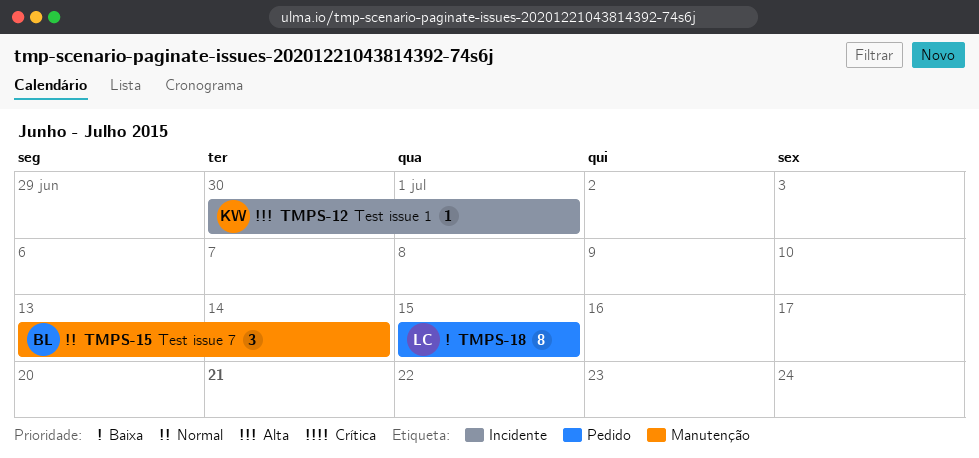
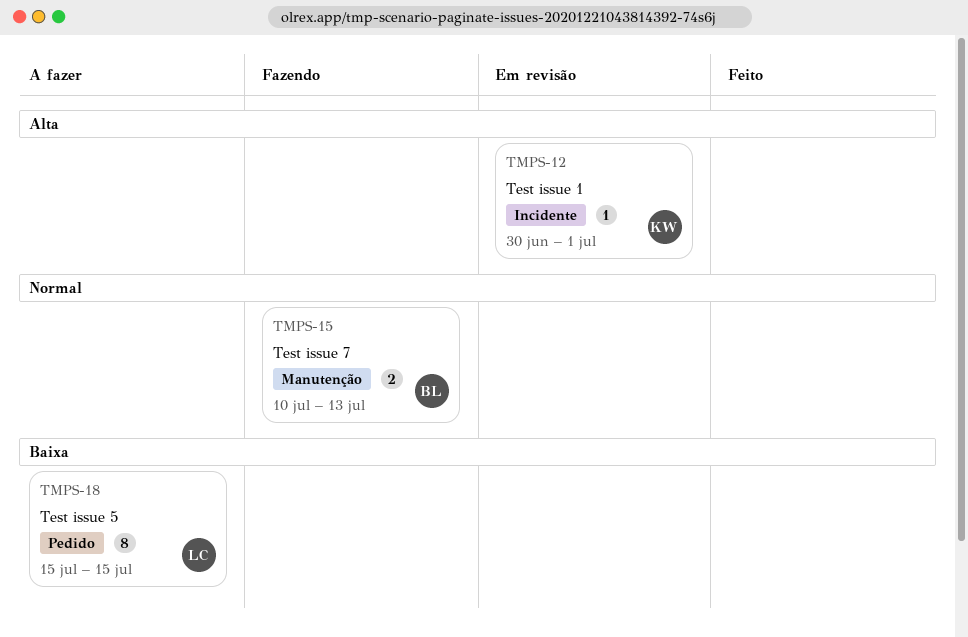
TMPS-15, estimate: 3 -> 2
TMPS-15, start: Jul 13 -> Jul 10
TMPS-15, due: Jul 14 -> Jul 13

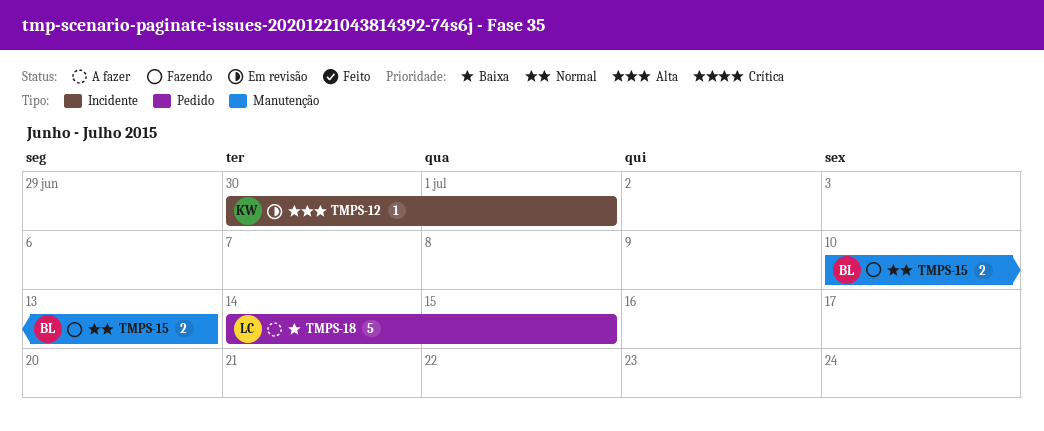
TMPS-18, estimate: 8 -> 5
TMPS-18, start: Jul 15 -> Jul 14

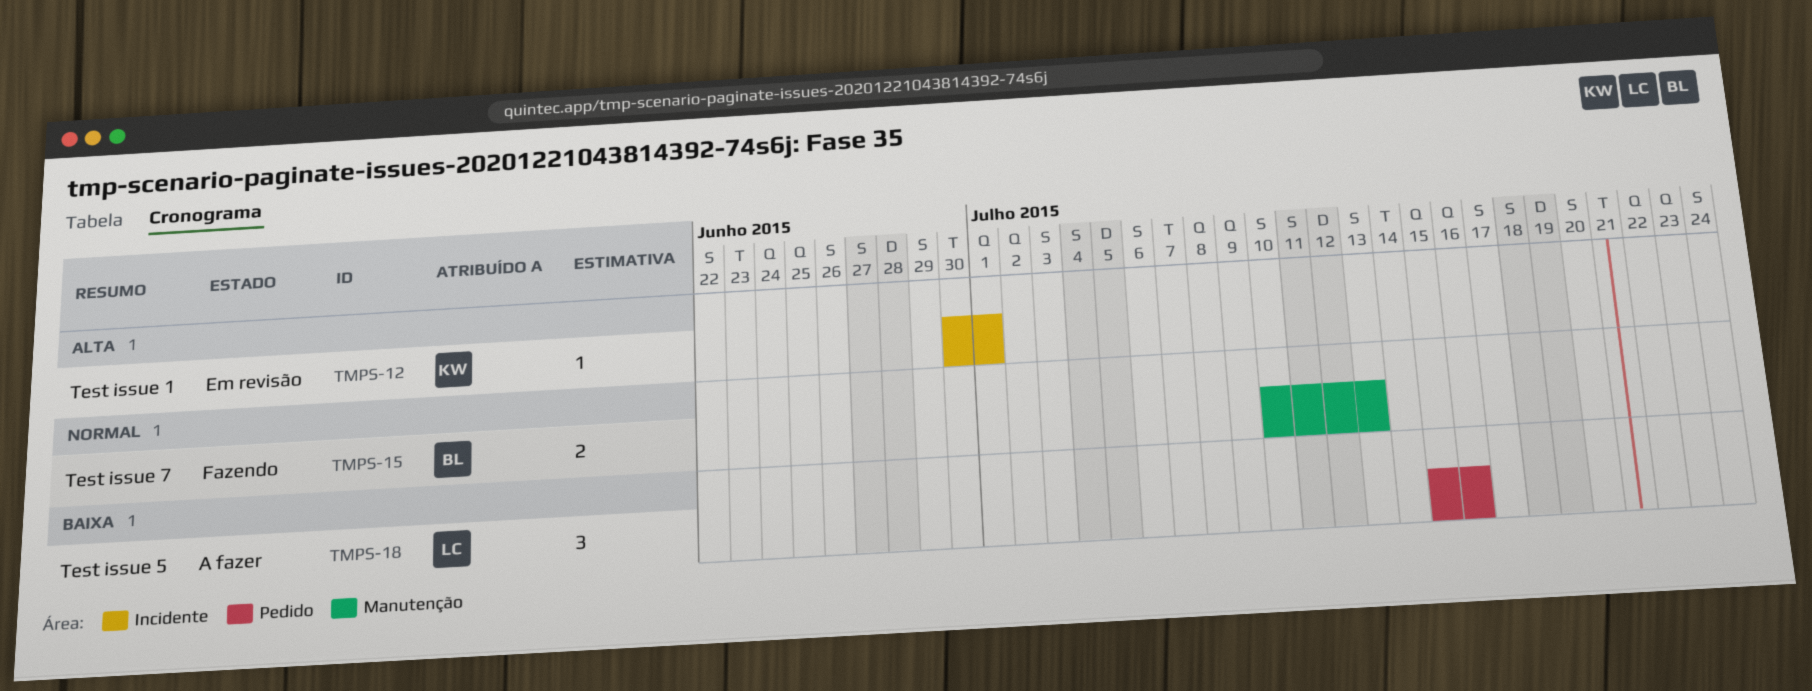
TMPS-18, estimate: 5 -> 3
TMPS-18, start: Jul 14 -> Jul 15
TMPS-18, due: Jul 15 -> Jul 16

